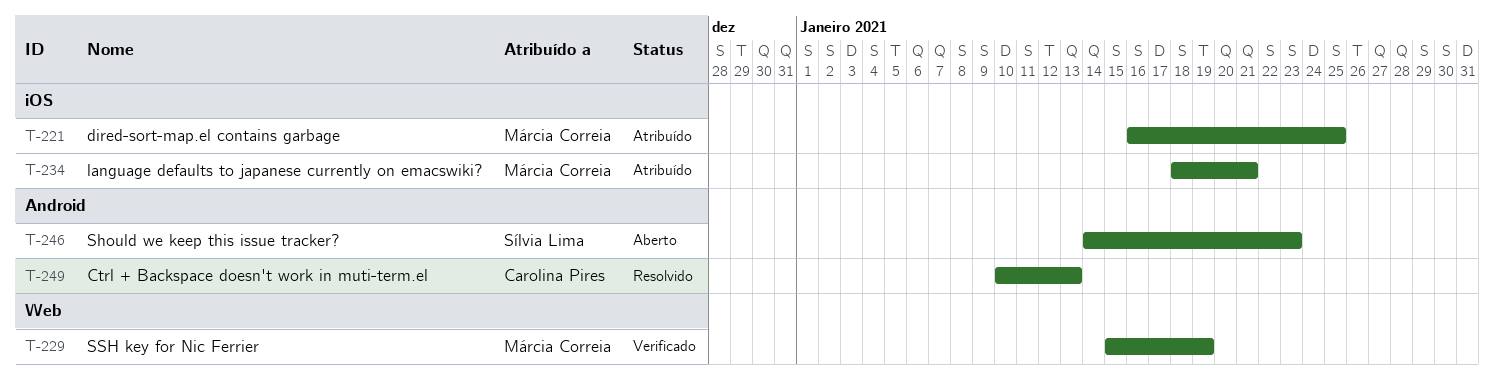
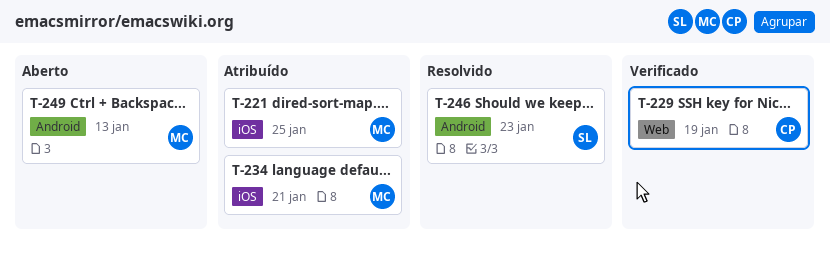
T-229, owner: Márcia Correia -> Carolina Pires
T-246, status: Aberto -> Resolvido
T-249, status: Resolvido -> Aberto
T-249, owner: Carolina Pires -> Márcia Correia

